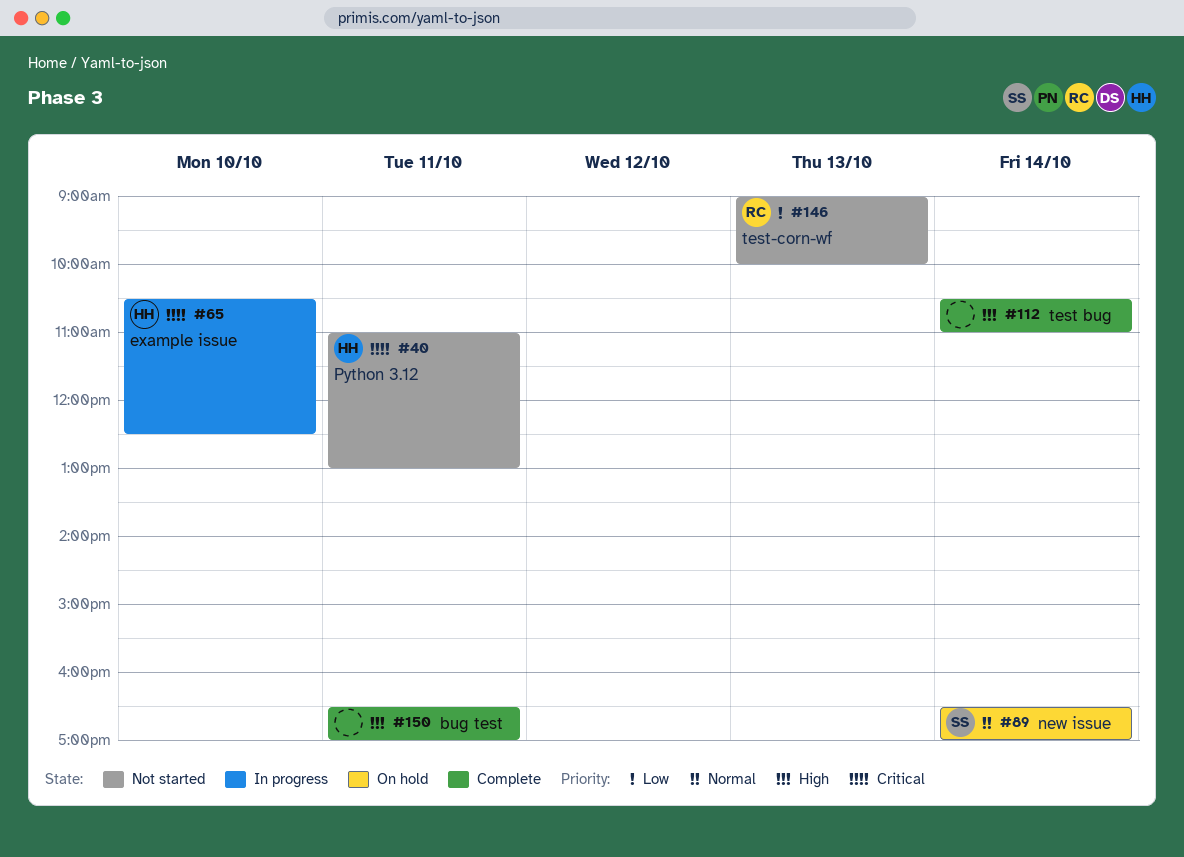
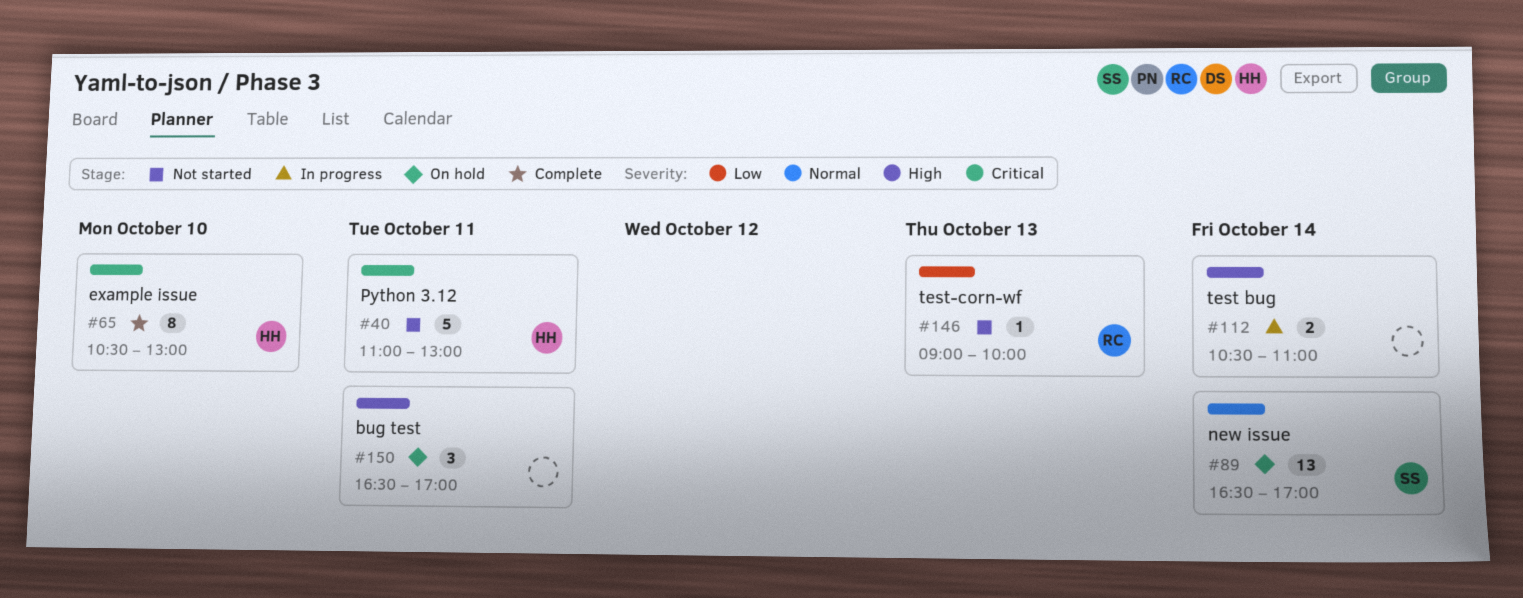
#65, status: In progress -> Complete
#65, ends: 12:30 -> 13:00
#112, status: Complete -> In progress
#150, status: Complete -> On hold

